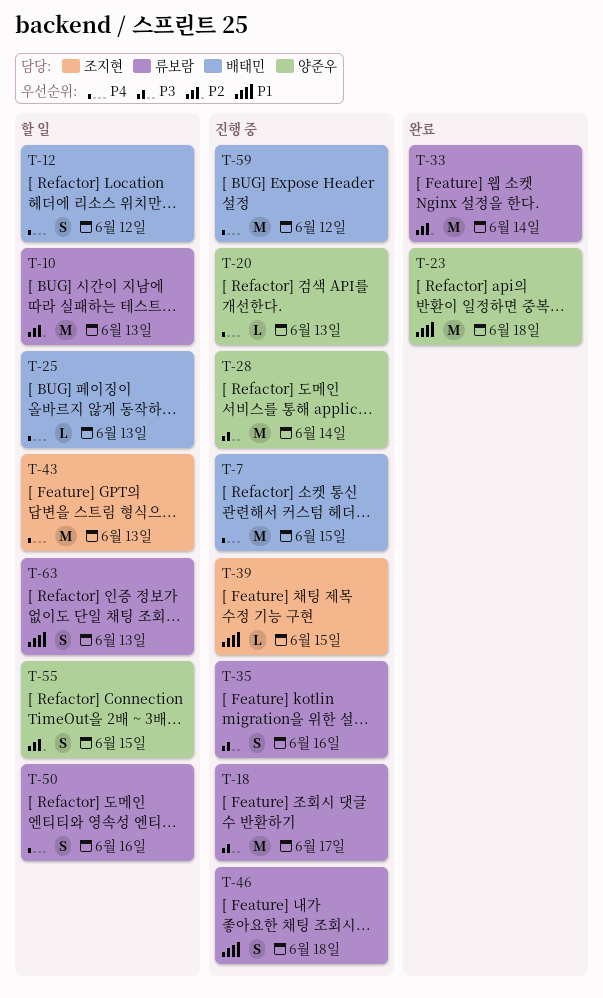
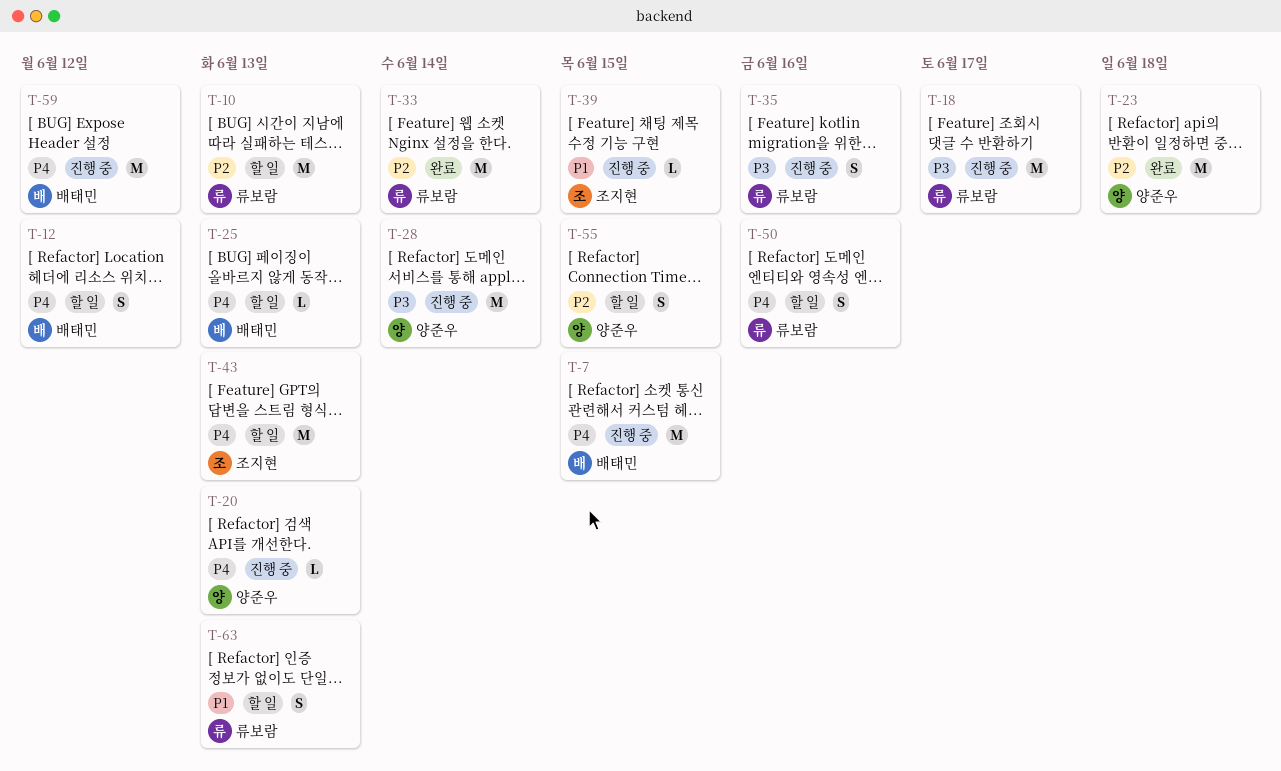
T-23, priority: P1 -> P2
T-46: present -> none

